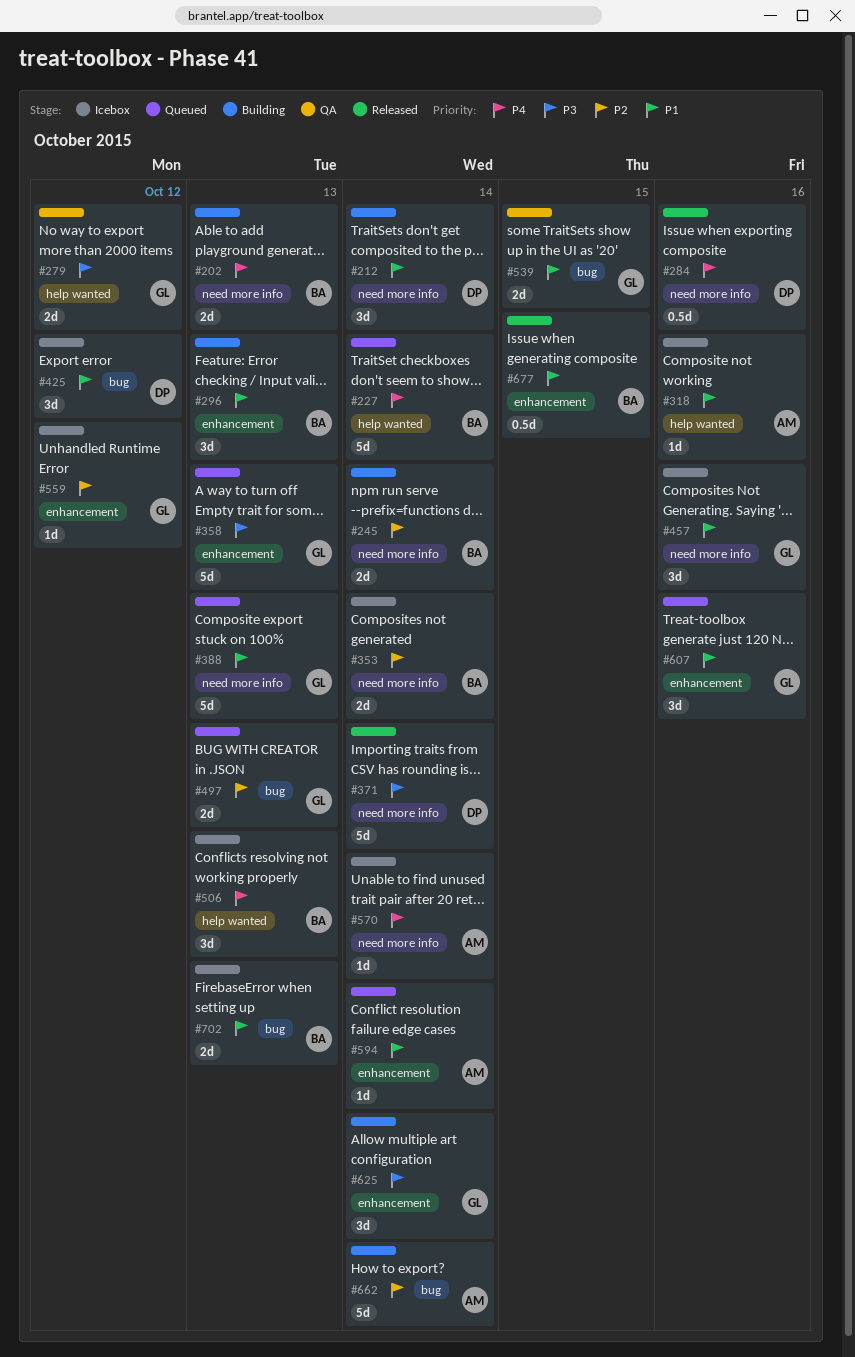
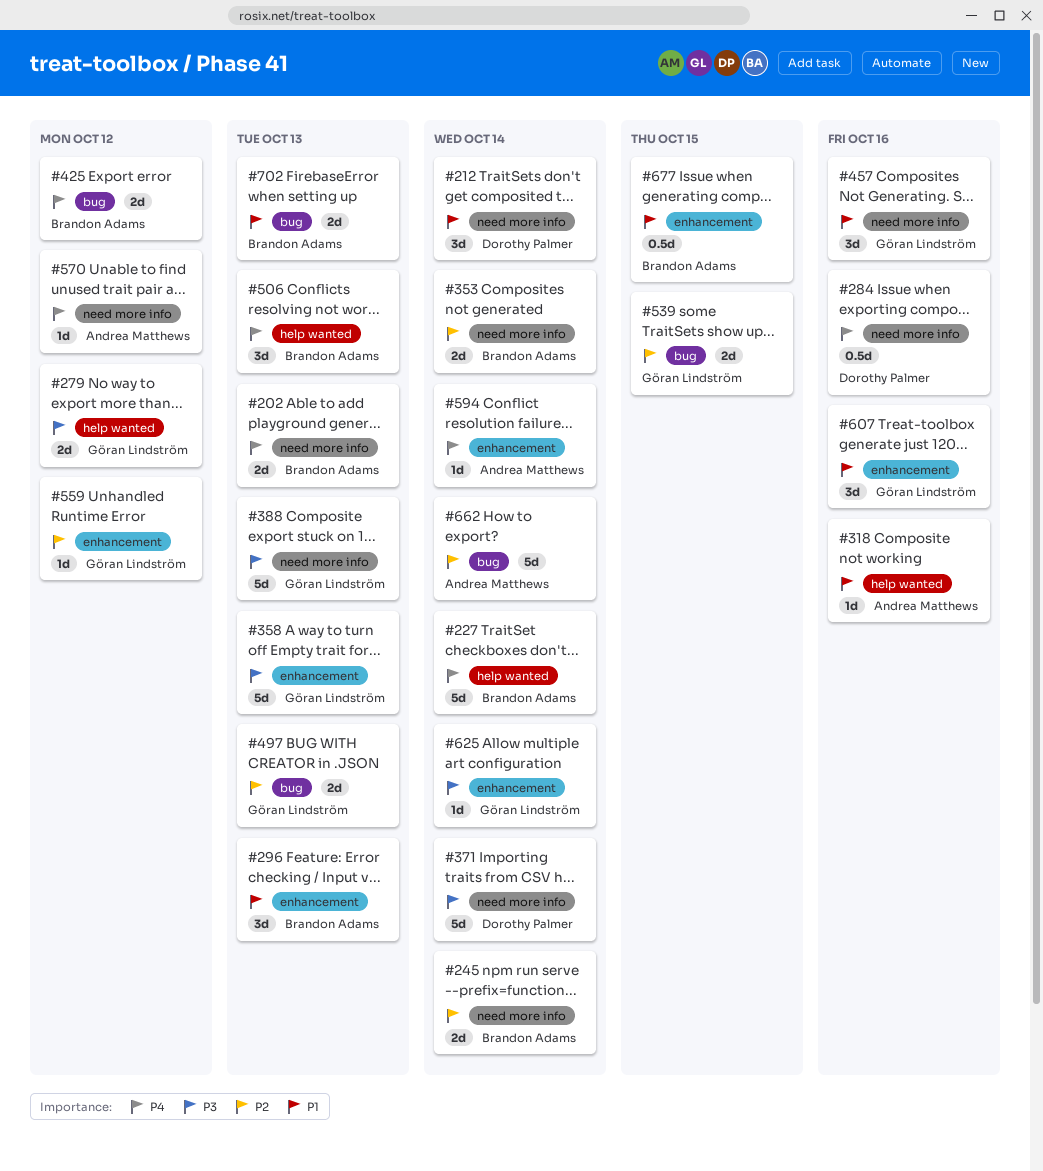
#388, priority: P1 -> P3
#425, owner: Dorothy Palmer -> Brandon Adams
#425, priority: P1 -> P4
#425, estimate: 3d -> 2d
#539, priority: P1 -> P2
#570, due: Oct 14 -> Oct 12
#594, priority: P1 -> P4
#625, estimate: 3d -> 1d

